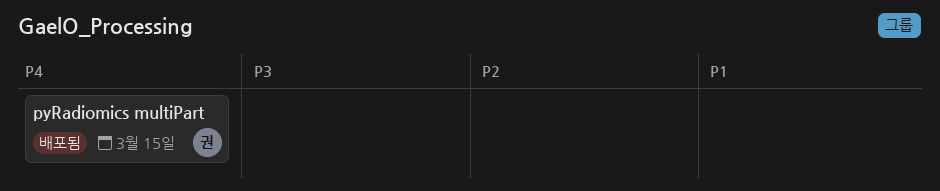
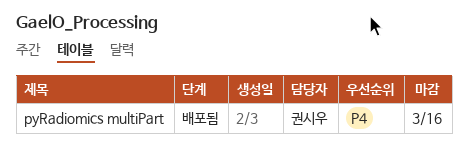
pyRadiomics multiPart, due: Mar 15 -> Mar 16

